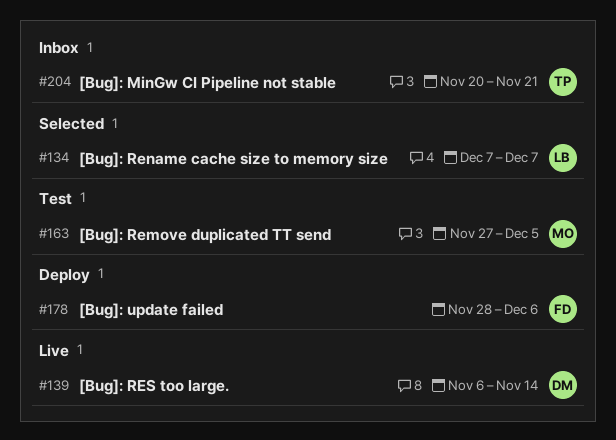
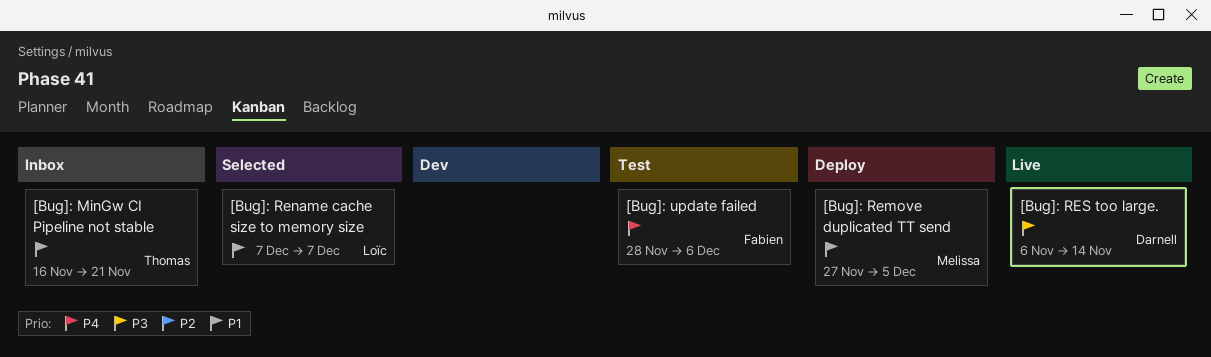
[Bug]: MinGw CI Pipeline not stable, start: Nov 20 -> Nov 16
[Bug]: Remove duplicated TT send, status: Test -> Deploy
[Bug]: update failed, status: Deploy -> Test

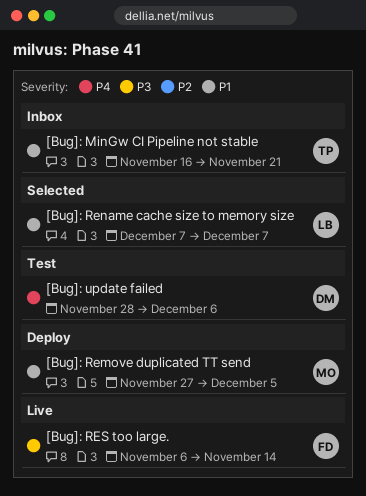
[Bug]: RES too large., owner: Darnell -> Fabien
[Bug]: update failed, owner: Fabien -> Darnell

